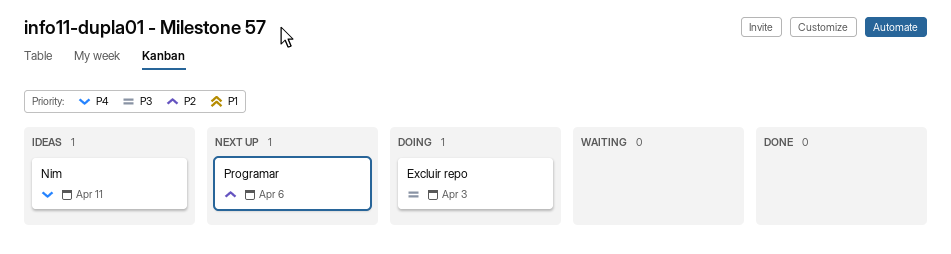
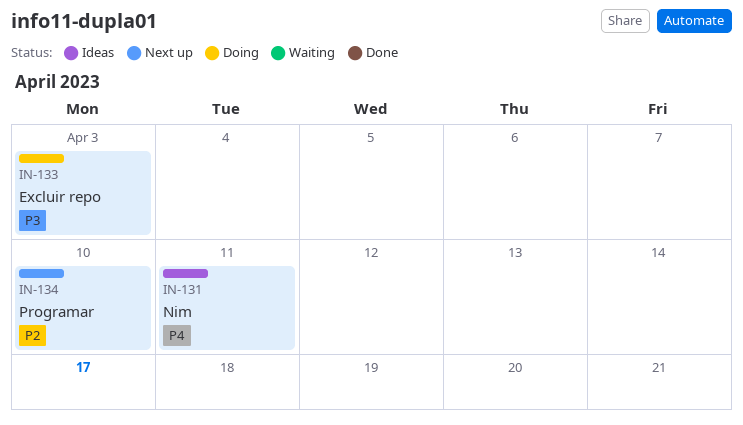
Programar, due: Apr 6 -> Apr 10

